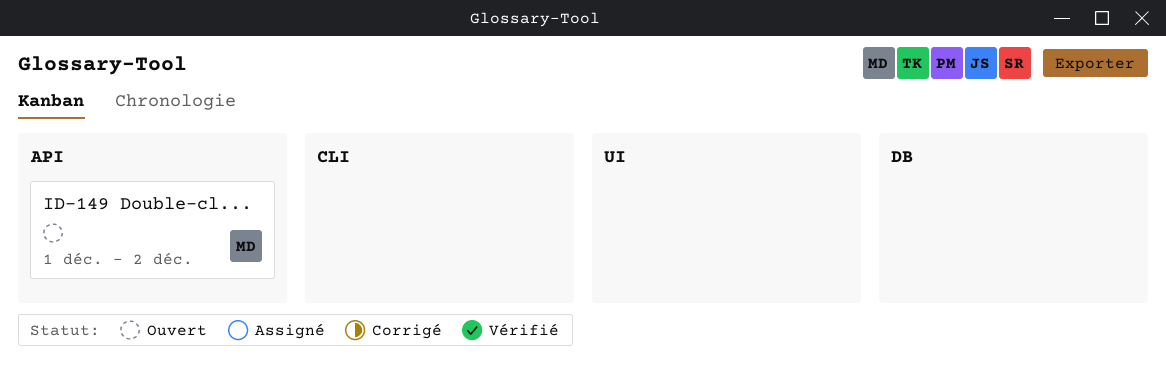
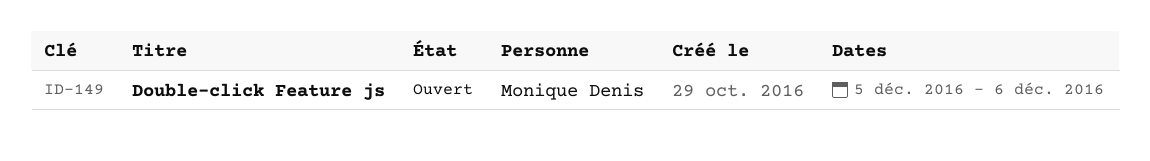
ID-149, start: Dec 1 -> Dec 5
ID-149, due: Dec 2 -> Dec 6

